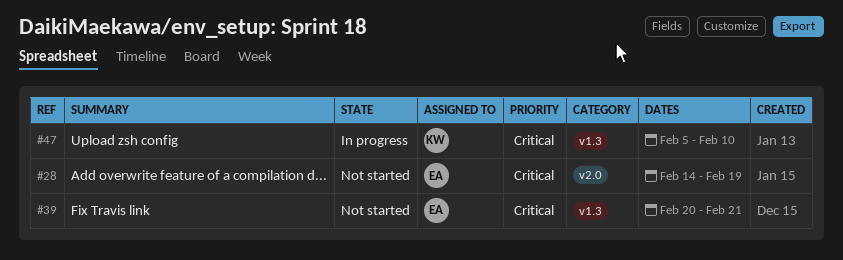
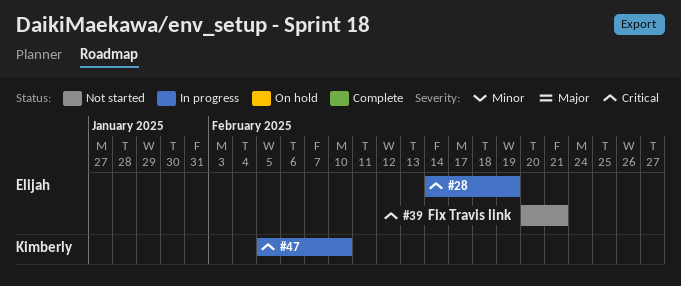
#28, status: Not started -> In progress

